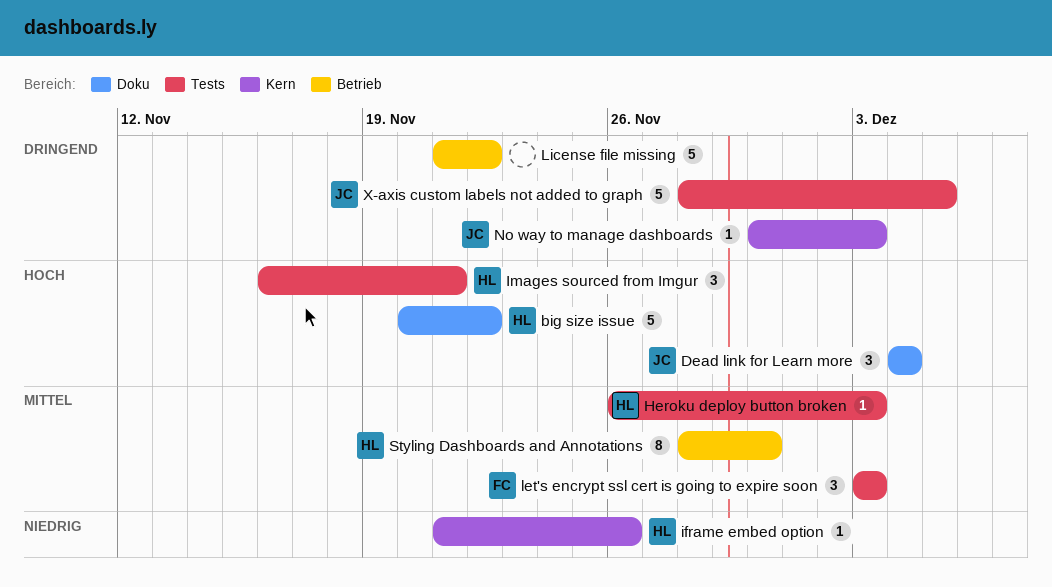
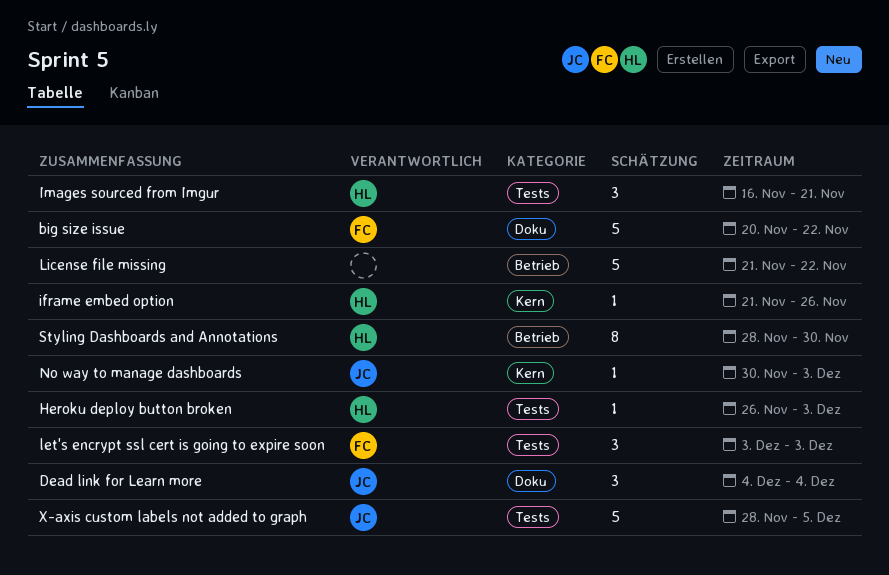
big size issue, owner: HL -> FC

